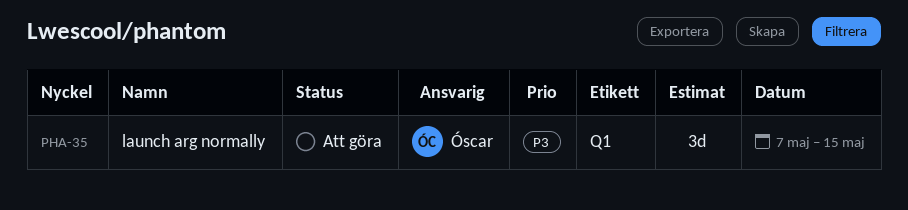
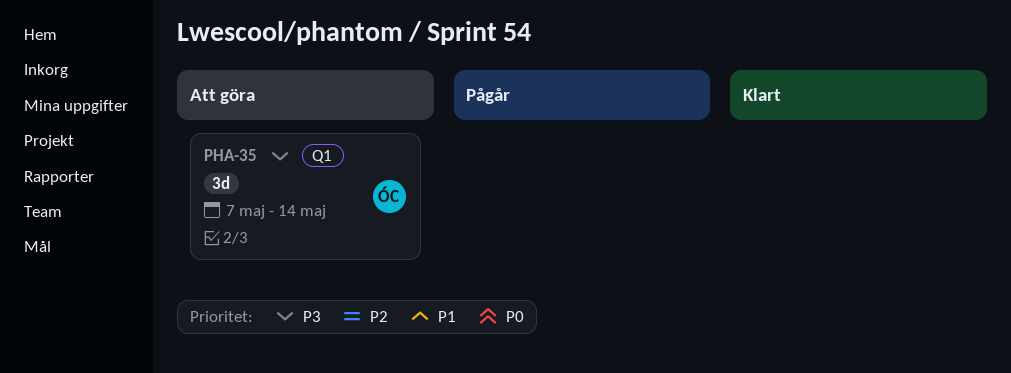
PHA-35, due: May 15 -> May 14

